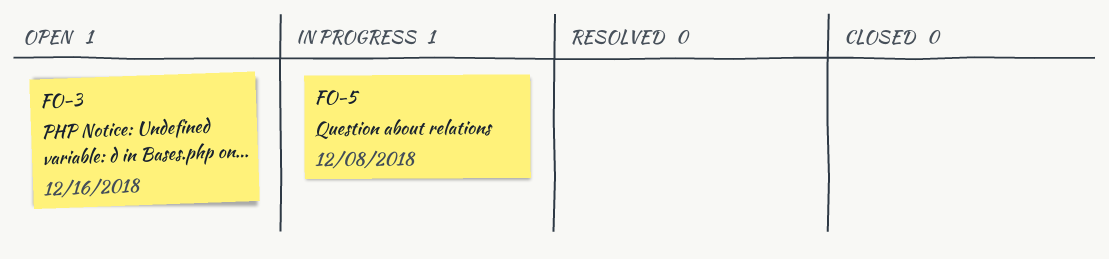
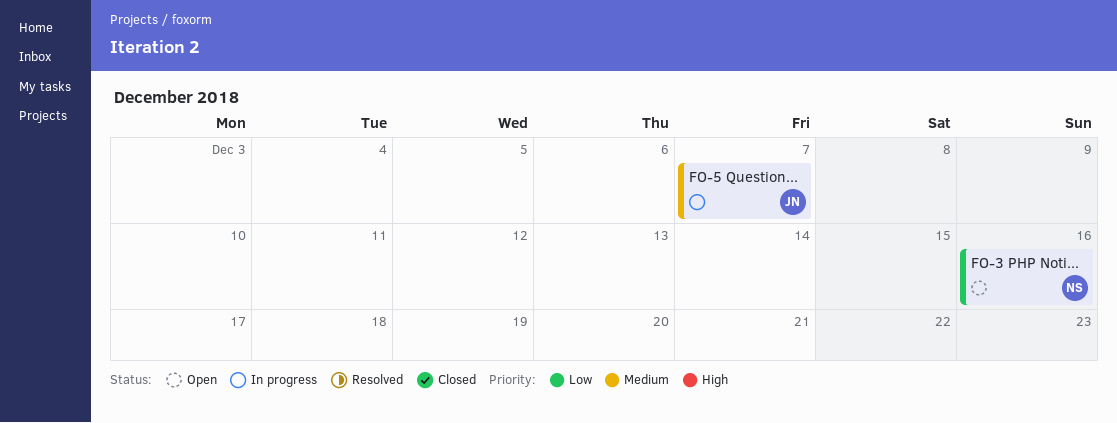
FO-5, due: Dec 8 -> Dec 7

